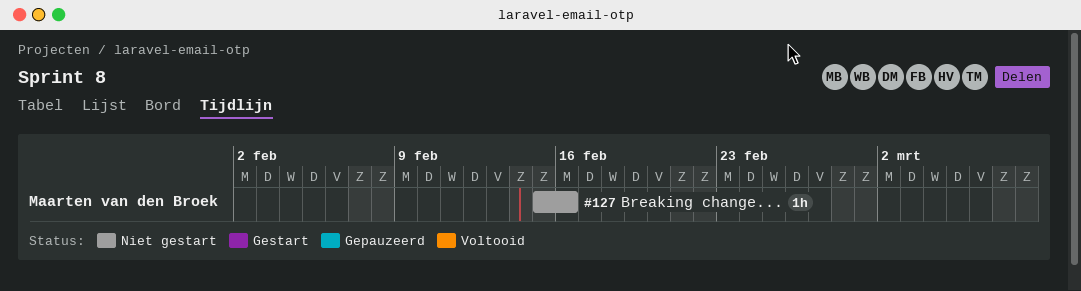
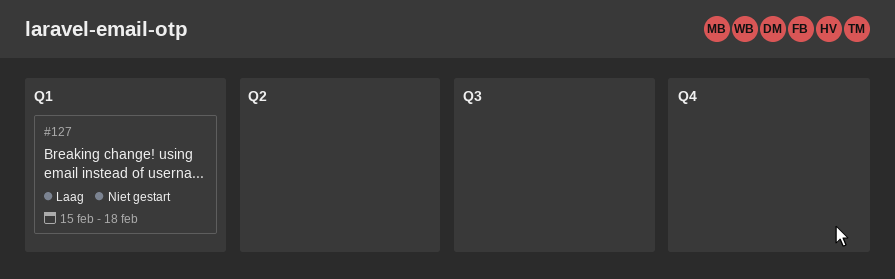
#127, due: Feb 16 -> Feb 18

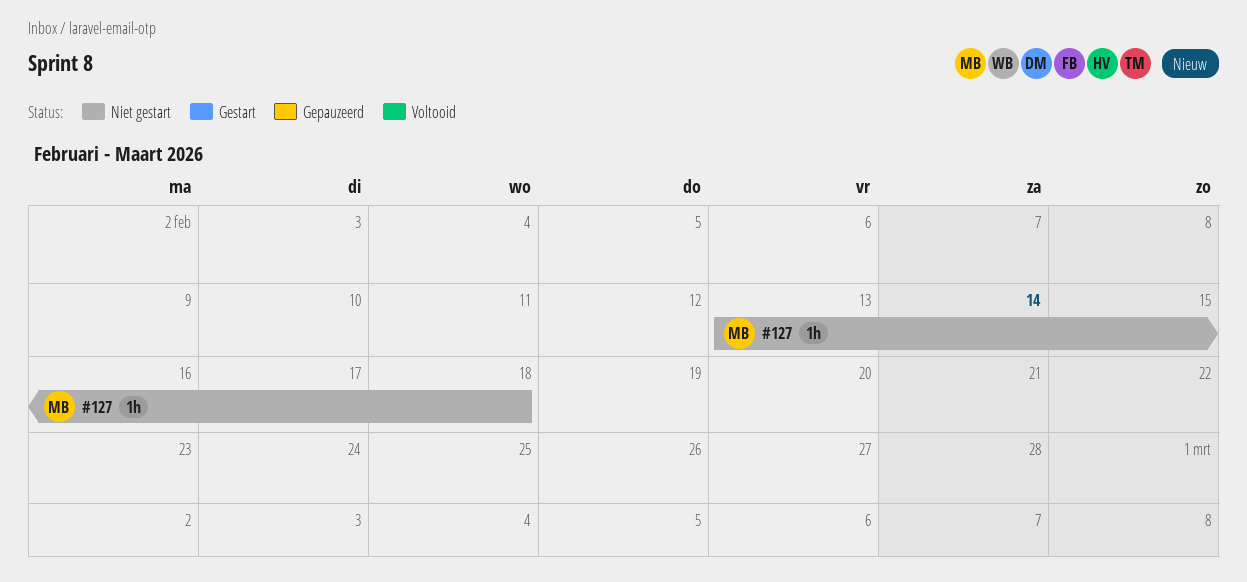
#127, start: Feb 15 -> Feb 13

